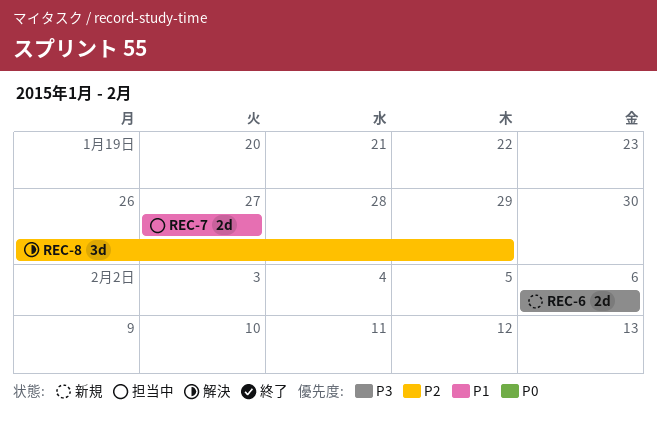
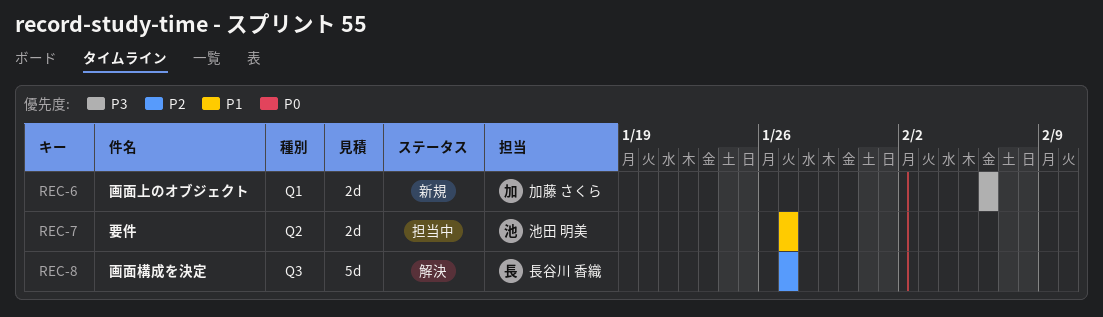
REC-8, estimate: 3d -> 5d
REC-8, start: Jan 26 -> Jan 27
REC-8, due: Jan 29 -> Jan 27

